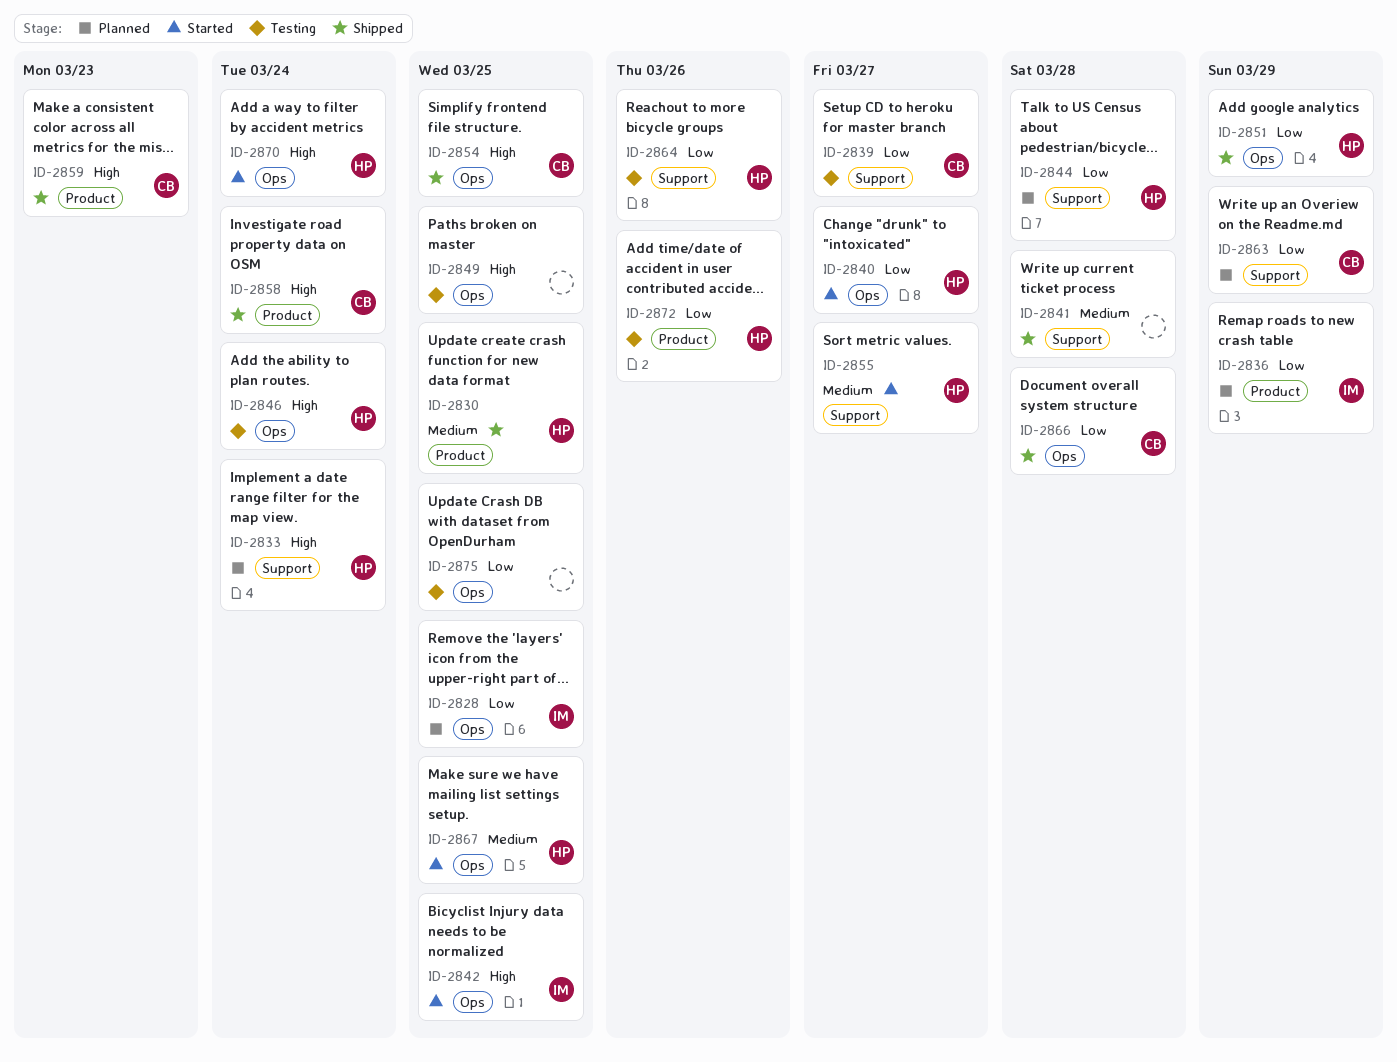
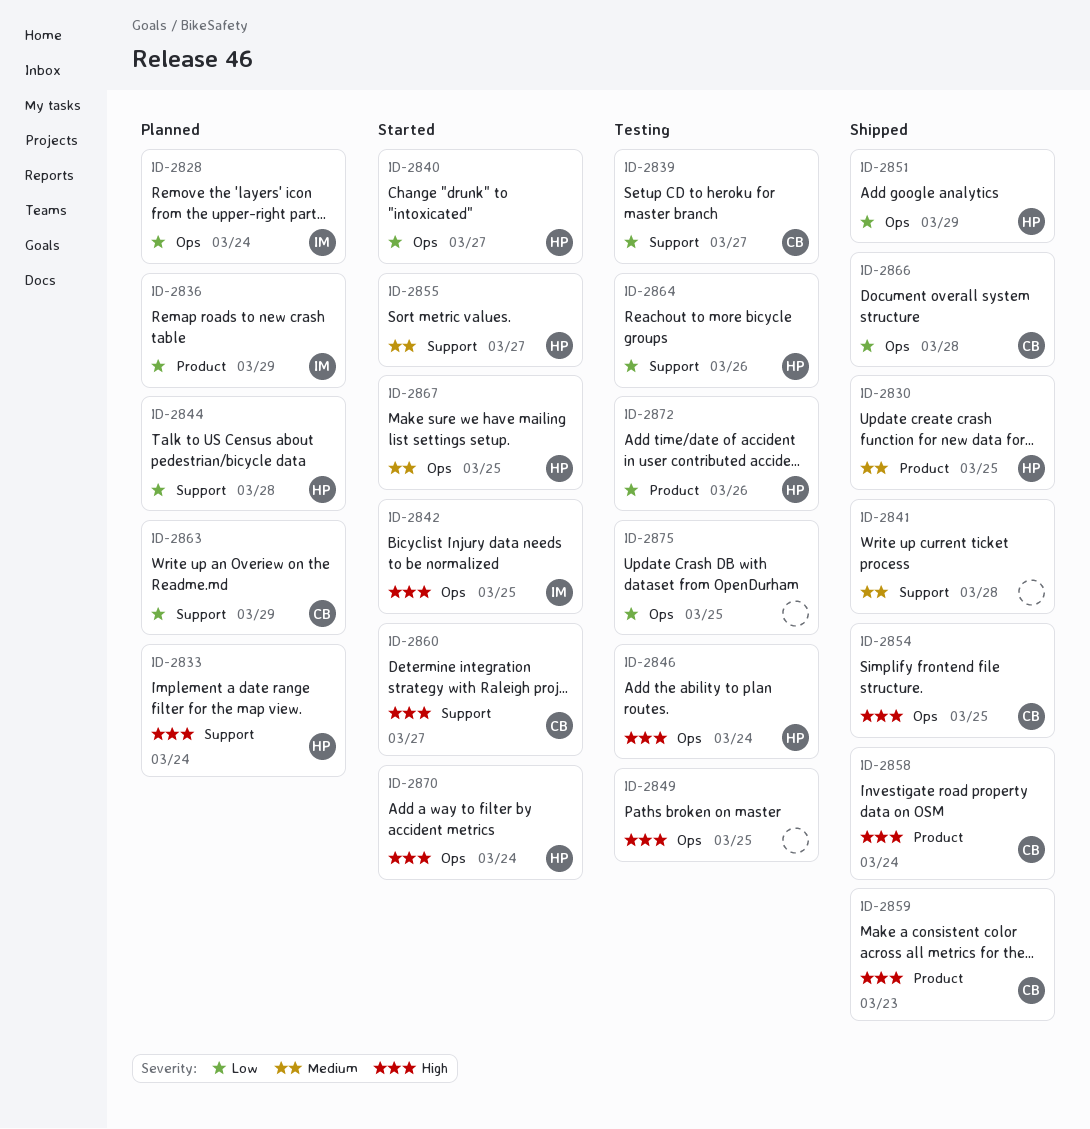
ID-2828, due: Mar 25 -> Mar 24
ID-2860: none -> present

